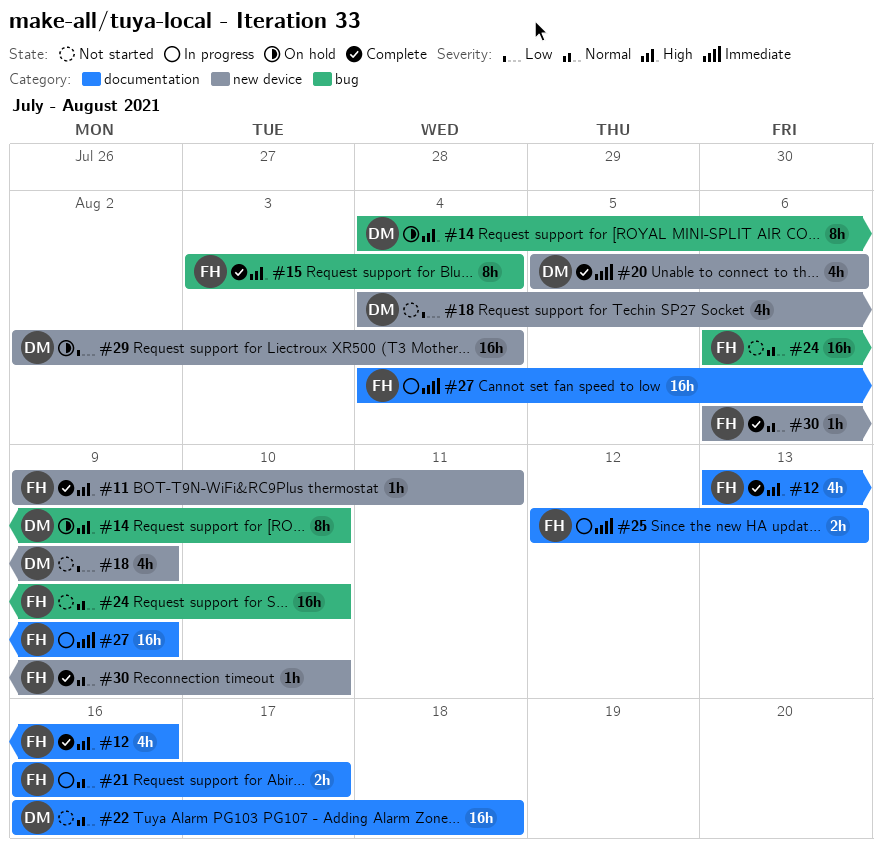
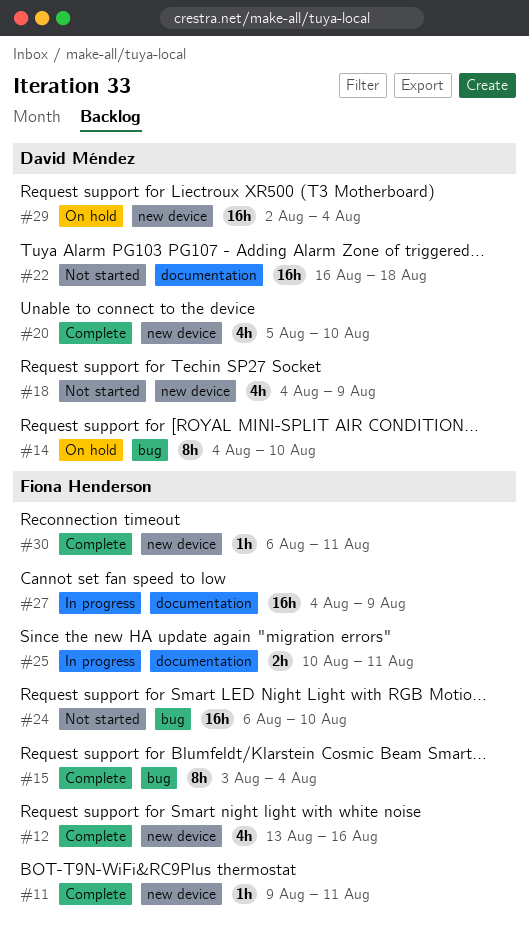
#12, label: documentation -> new device
#20, due: Aug 6 -> Aug 10
#21: present -> none
#25, start: Aug 12 -> Aug 10
#25, due: Aug 13 -> Aug 11
#30, due: Aug 10 -> Aug 11

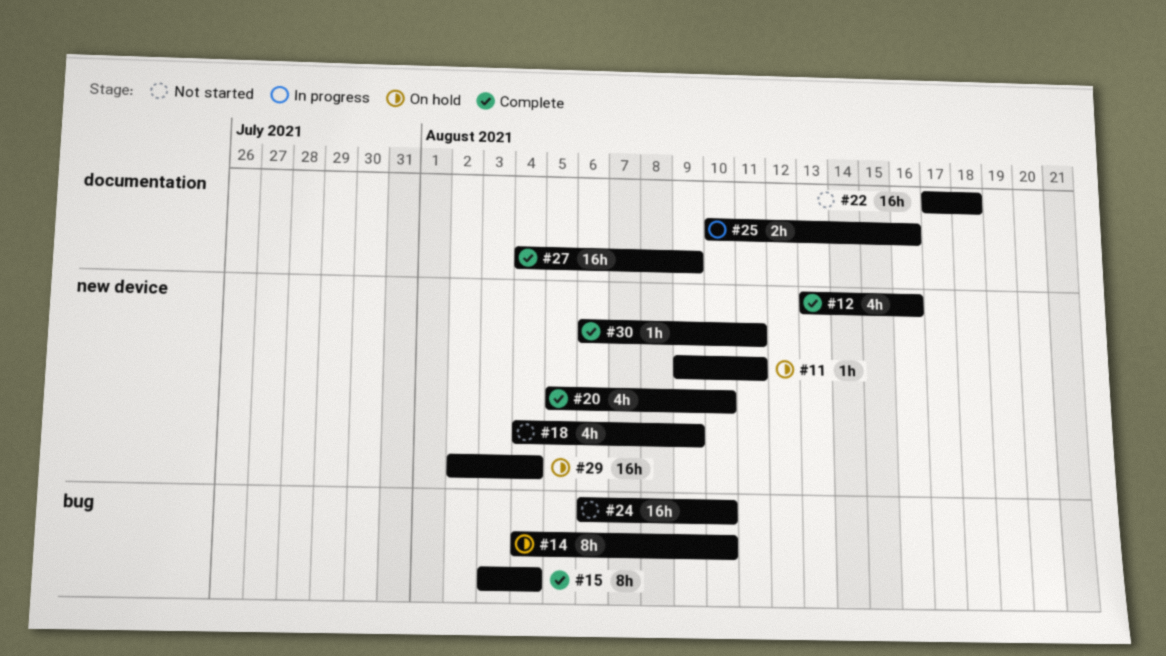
#11, status: Complete -> On hold
#22, start: Aug 16 -> Aug 17
#25, due: Aug 11 -> Aug 16
#27, status: In progress -> Complete

